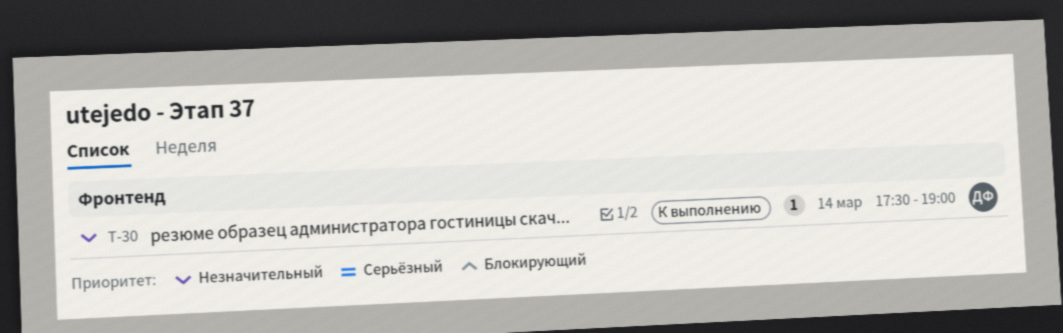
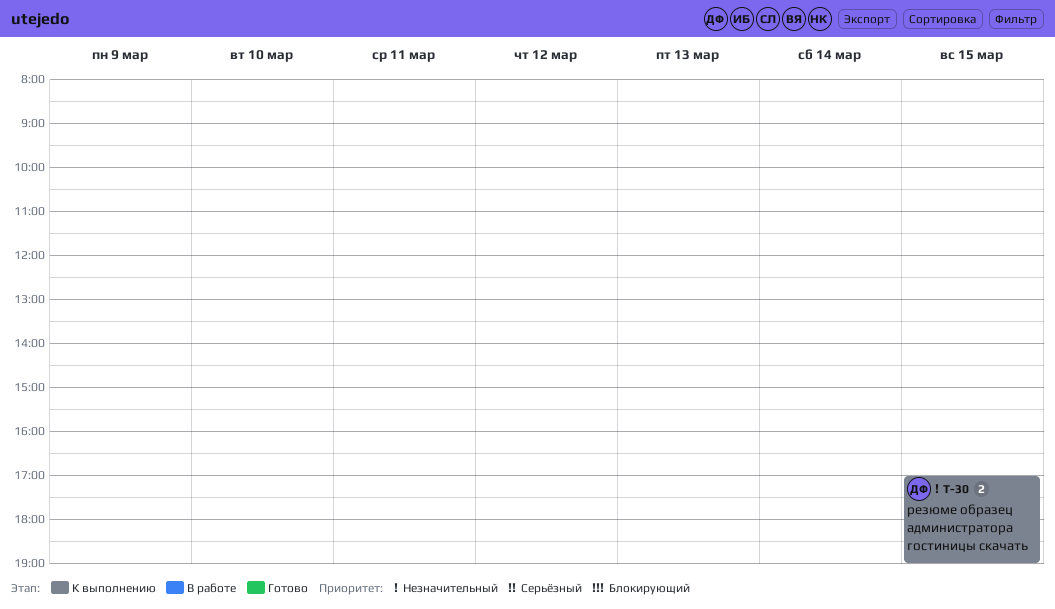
T-30, estimate: 1 -> 2
T-30, day: Mar 14 -> Mar 15
T-30, begins: 17:30 -> 17:00

